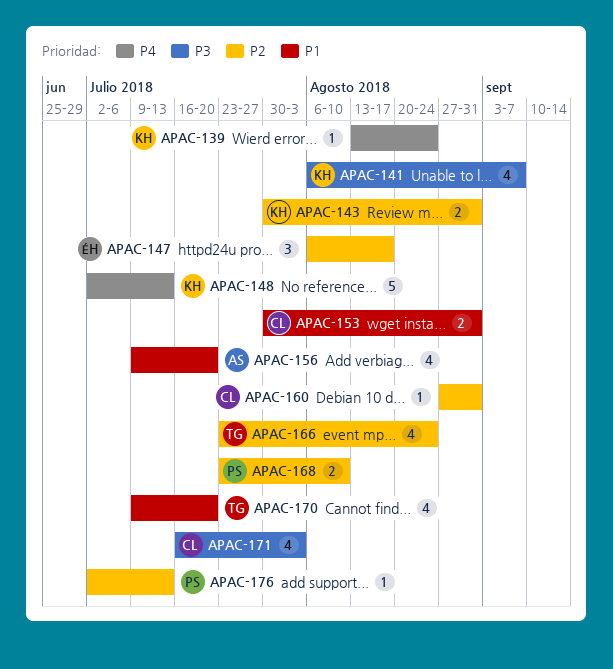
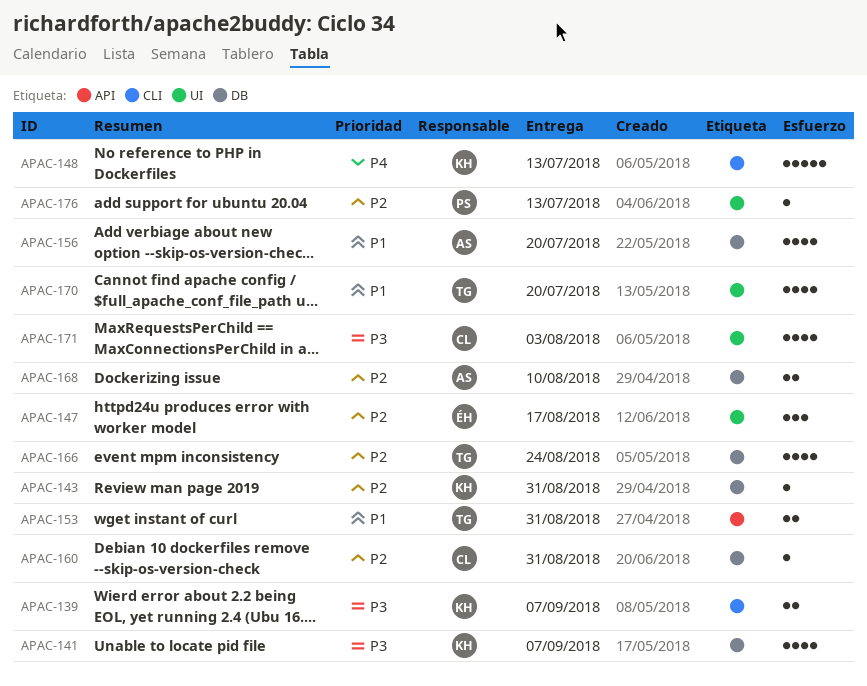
APAC-139, priority: P4 -> P3
APAC-139, estimate: 1 -> 2
APAC-139, due: Aug 24 -> Sep 7
APAC-143, estimate: 2 -> 1
APAC-153, owner: CL -> TG
APAC-168, owner: PS -> AS

